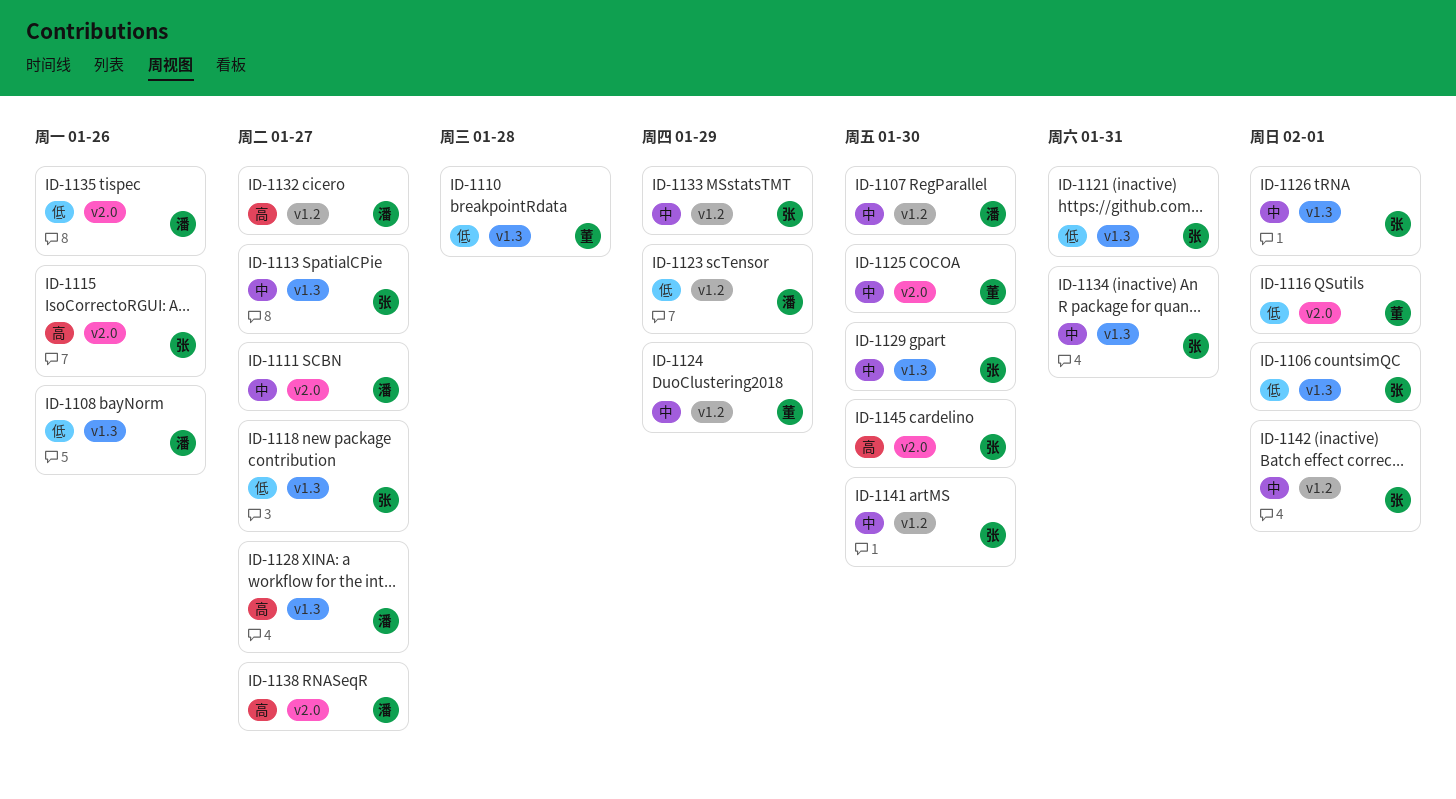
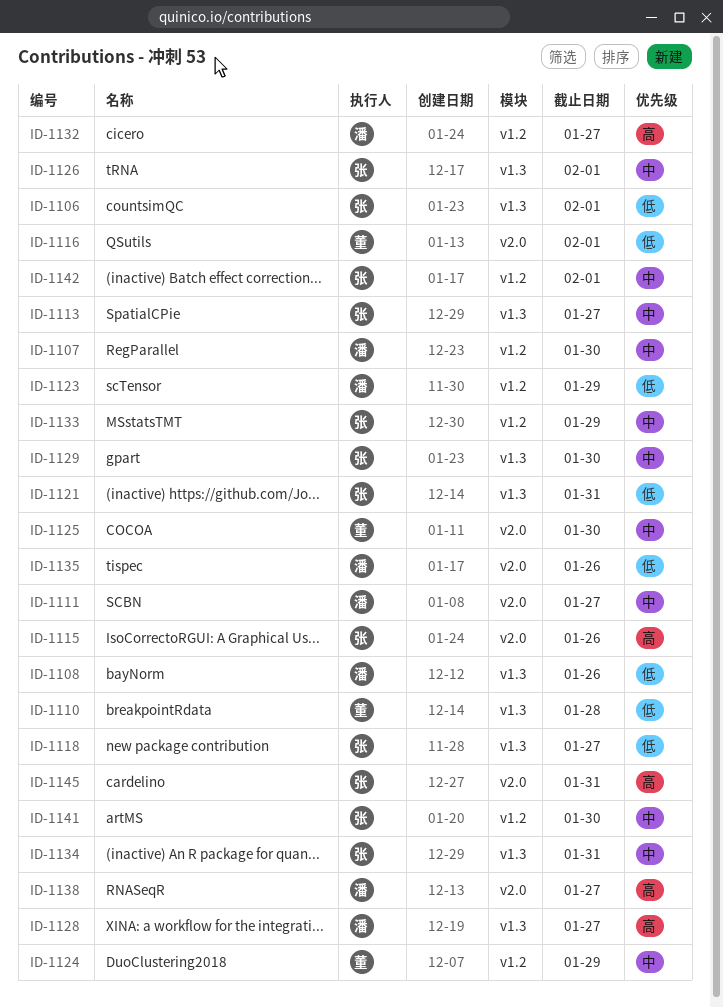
ID-1145, due: Jan 30 -> Jan 31

